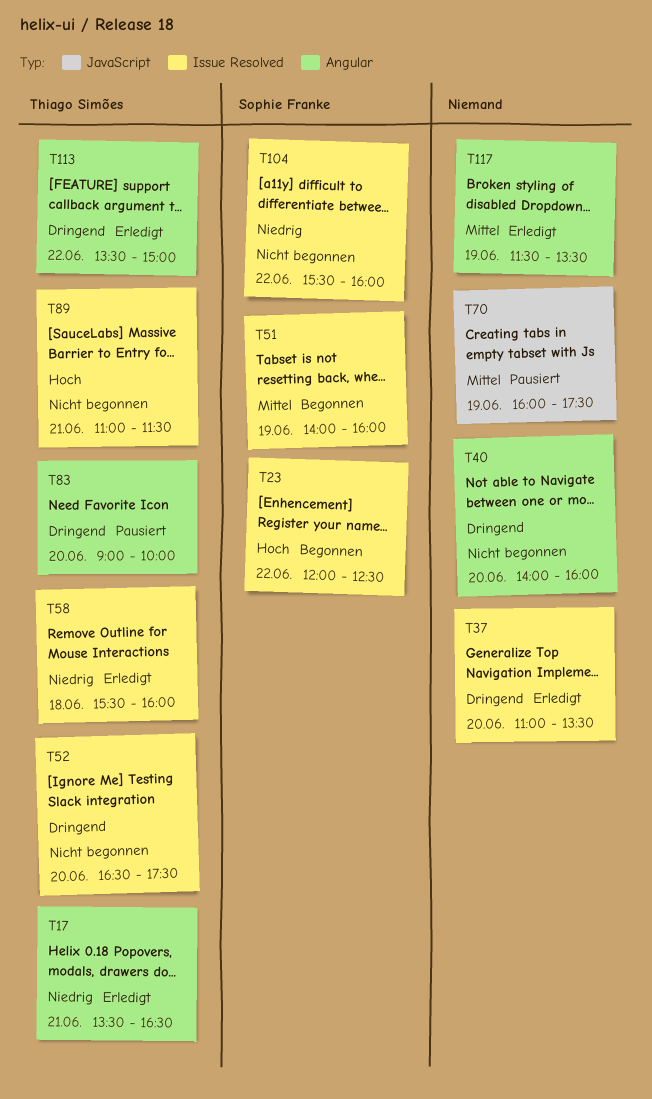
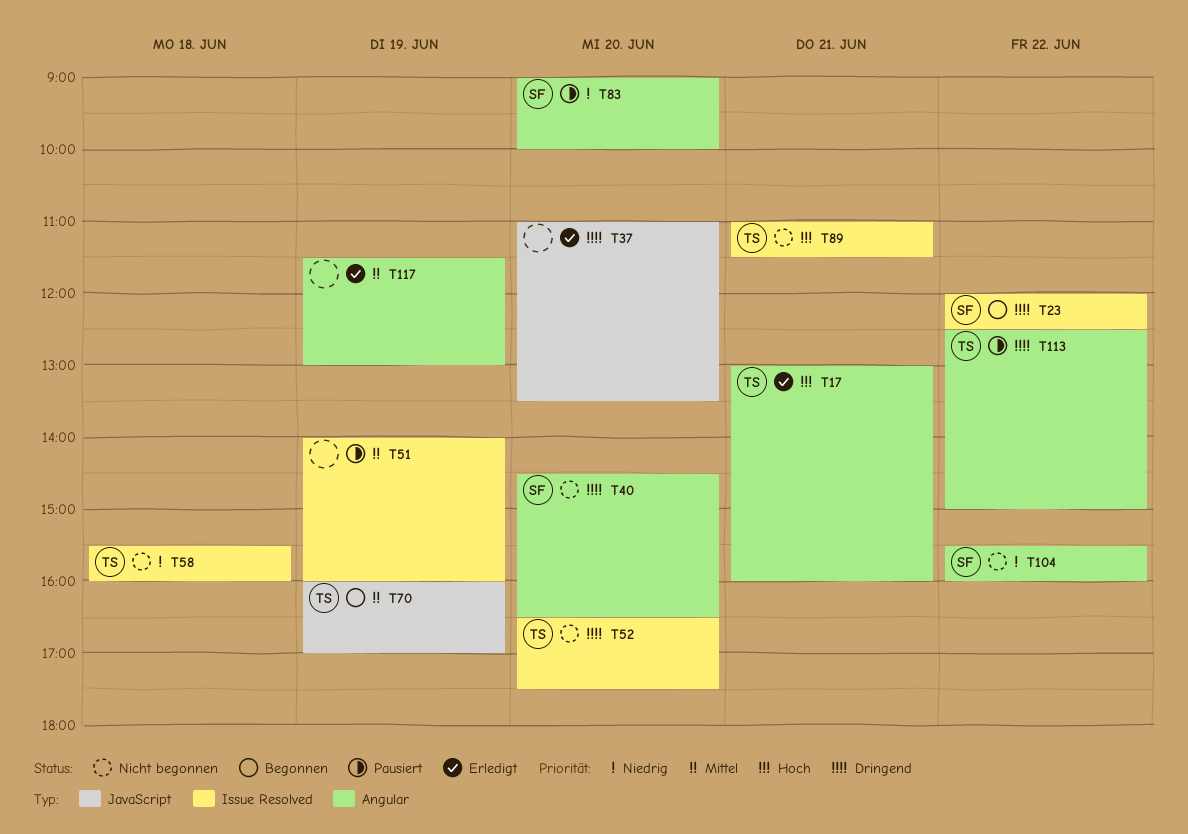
T17, priority: Niedrig -> Hoch
T17, begins: 13:30 -> 13:00
T17, ends: 16:30 -> 16:00
T23, priority: Hoch -> Dringend
T37, label: Issue Resolved -> JavaScript
T40, owner: none -> Sophie Franke
T40, begins: 14:00 -> 14:30
T40, ends: 16:00 -> 16:30
T51, status: Begonnen -> Pausiert
T51, owner: Sophie Franke -> none
T58, status: Erledigt -> Nicht begonnen
T70, status: Pausiert -> Begonnen
T70, owner: none -> Thiago Simões
T70, ends: 17:30 -> 17:00
T83, owner: Thiago Simões -> Sophie Franke
T83, priority: Dringend -> Niedrig
T104, label: Issue Resolved -> Angular
T113, status: Erledigt -> Pausiert
T113, begins: 13:30 -> 12:30
T117, ends: 13:30 -> 13:00

